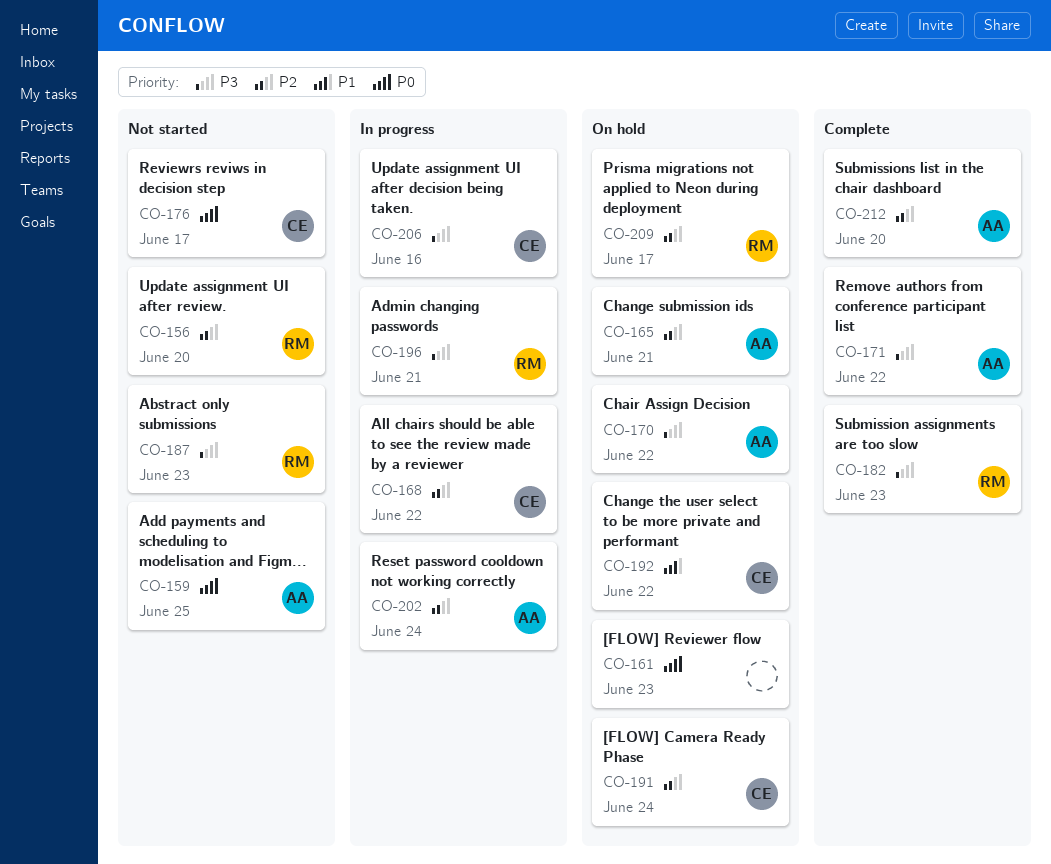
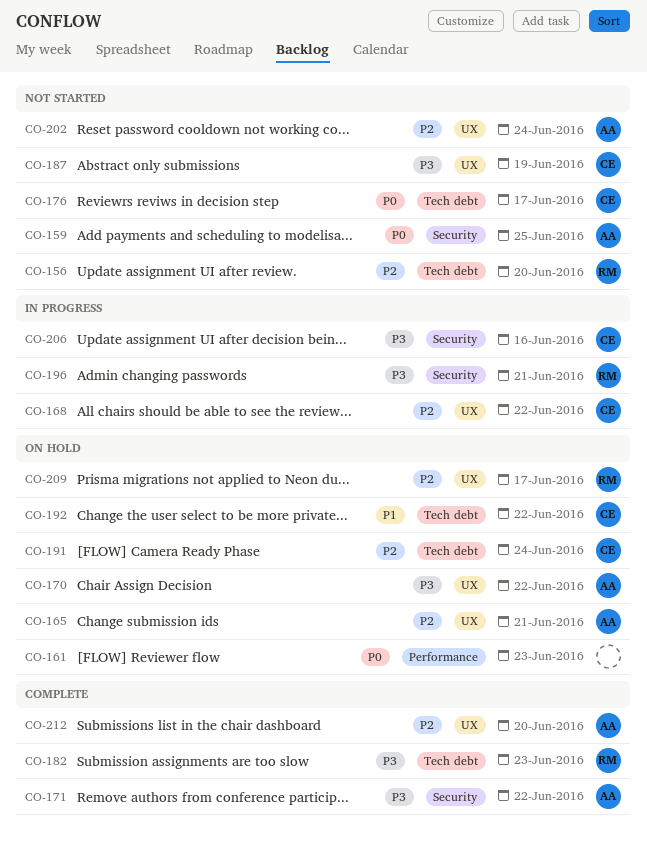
CO-187, owner: RM -> CE
CO-187, due: Jun 23 -> Jun 19
CO-202, status: In progress -> Not started

